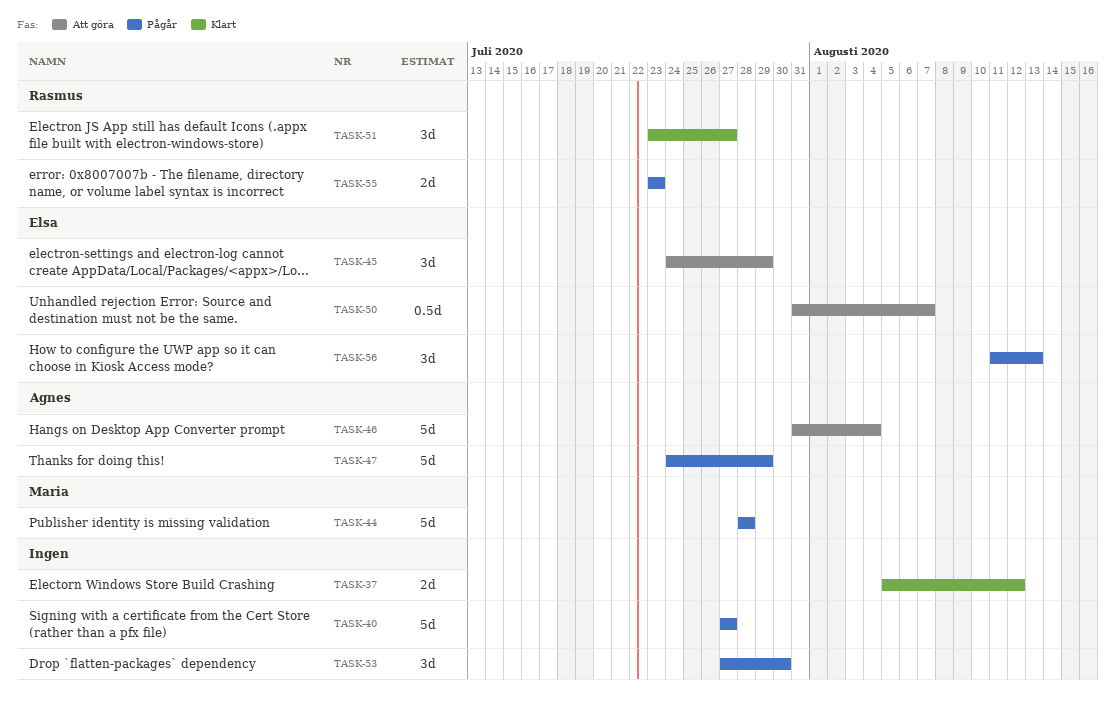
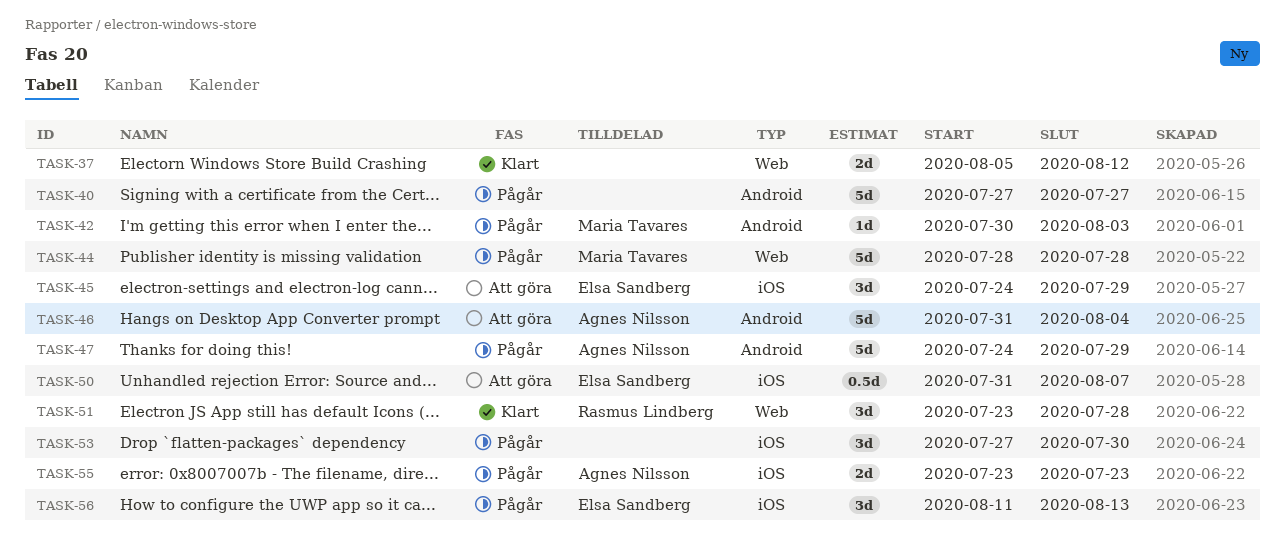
TASK-42: none -> present
TASK-51, due: Jul 27 -> Jul 28
TASK-55, owner: Rasmus Lindberg -> Agnes Nilsson

